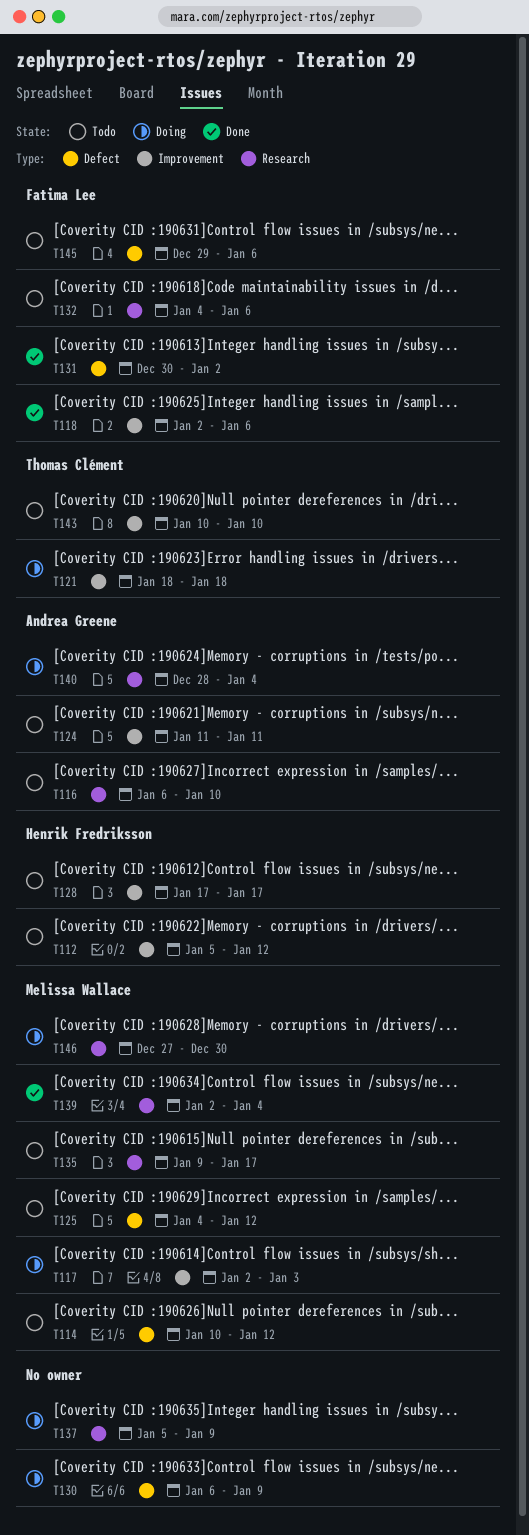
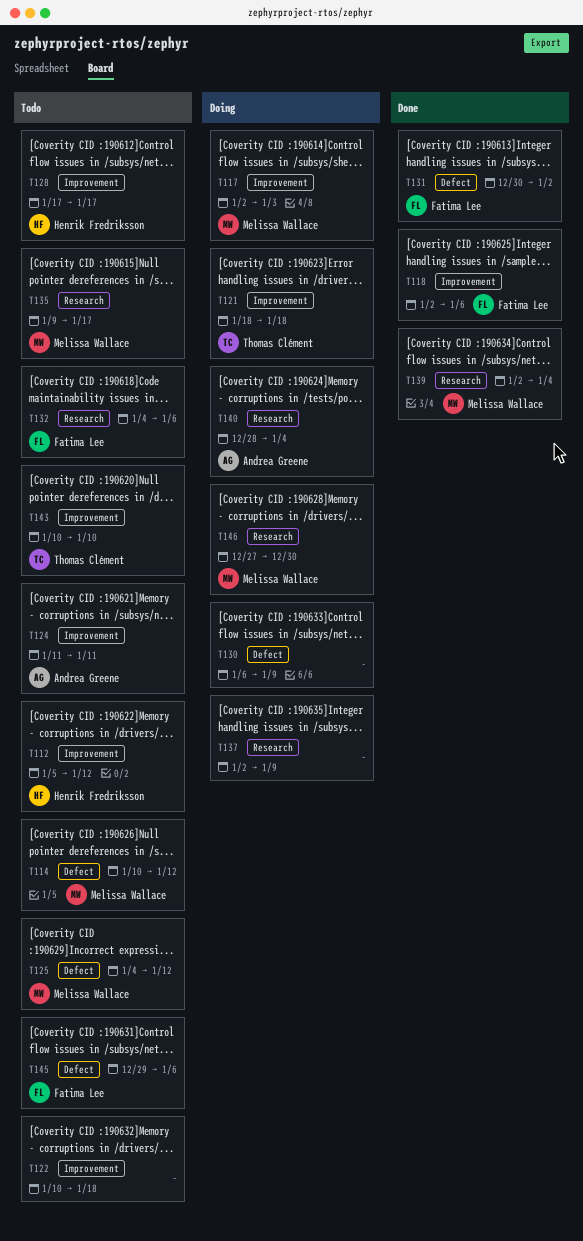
T116: present -> none
T122: none -> present
T137, start: Jan 5 -> Jan 2

